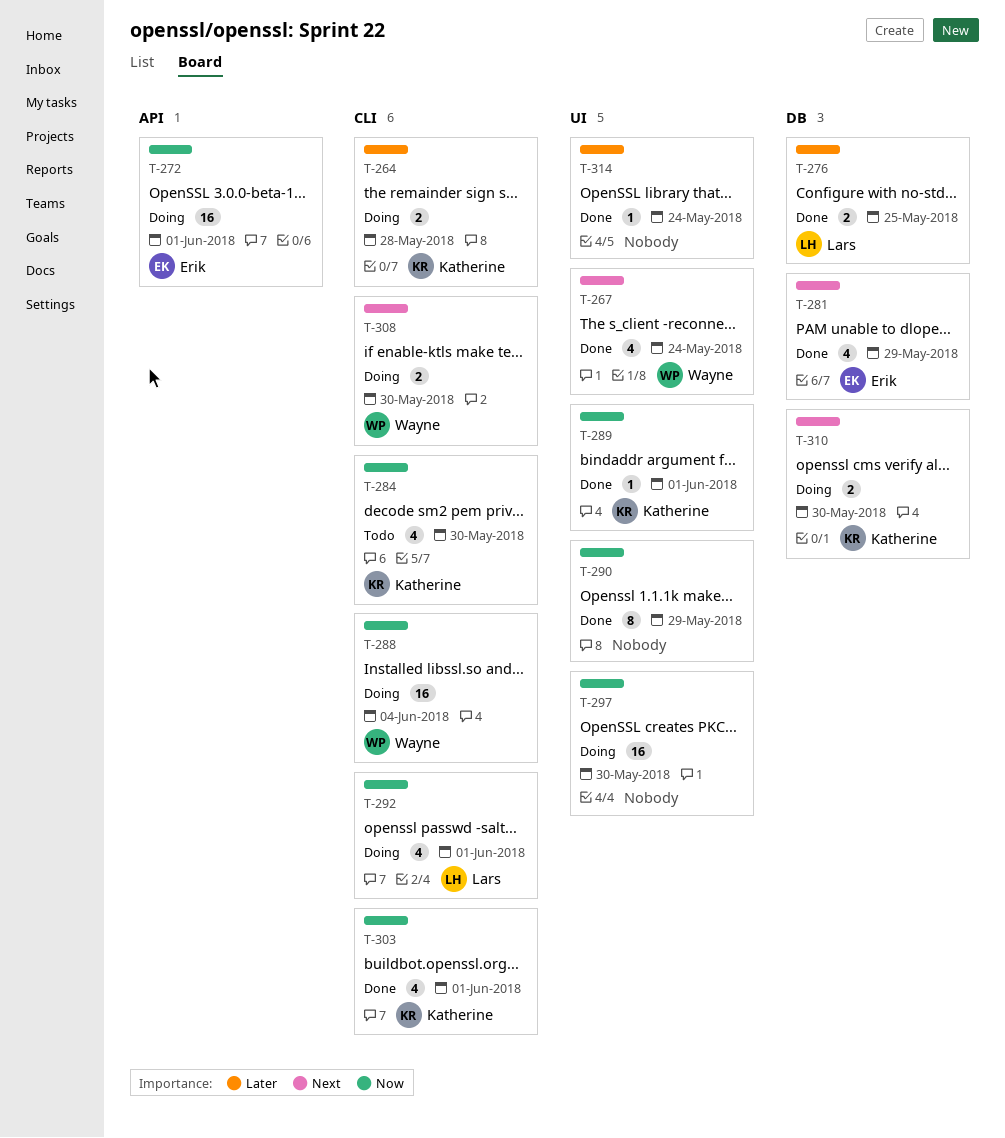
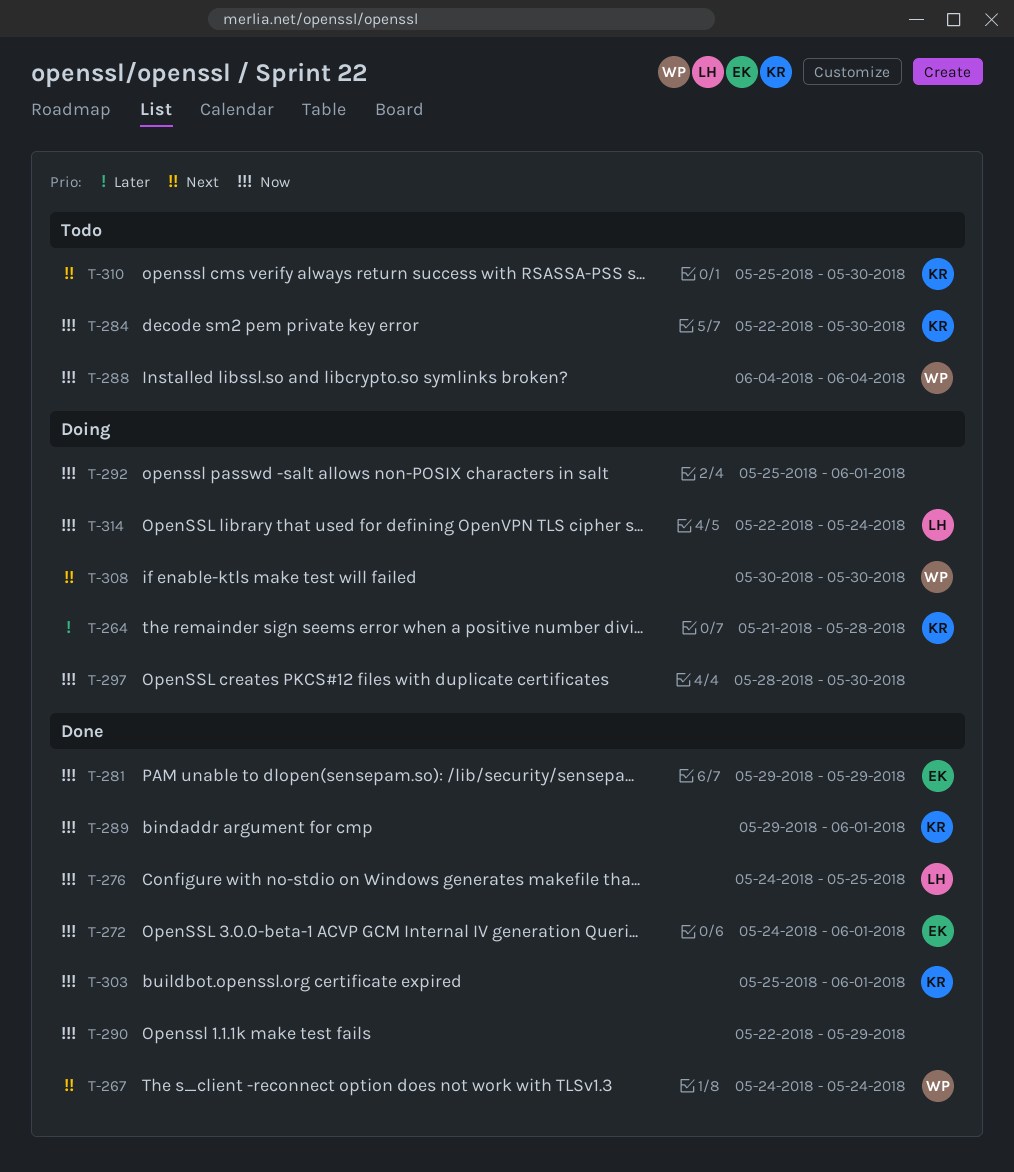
T-272, status: Doing -> Done
T-276, priority: Later -> Now
T-281, priority: Next -> Now
T-288, status: Doing -> Todo
T-292, owner: Lars -> none
T-310, status: Doing -> Todo
T-314, status: Done -> Doing
T-314, owner: none -> Lars
T-314, priority: Later -> Now

